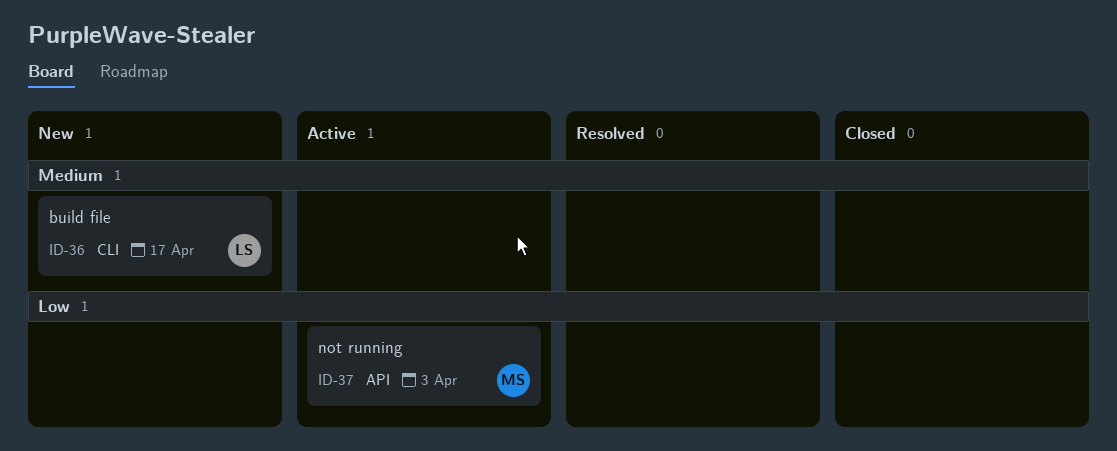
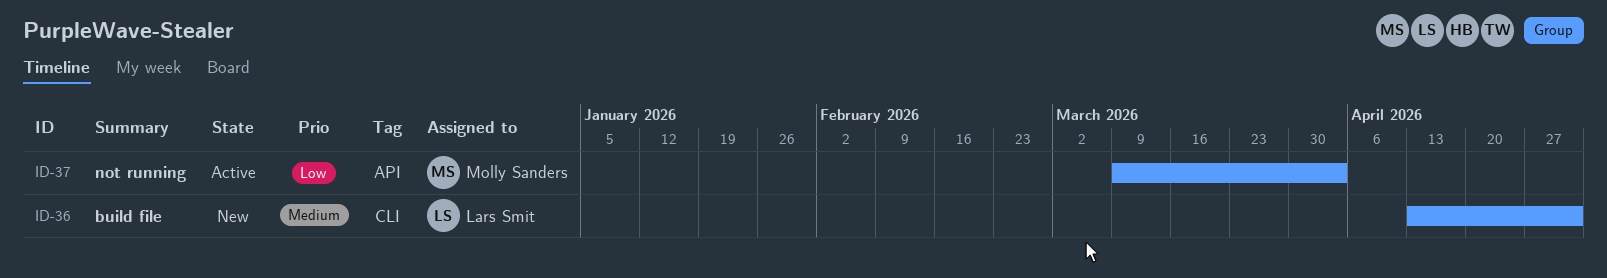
ID-36, due: Apr 17 -> May 1

